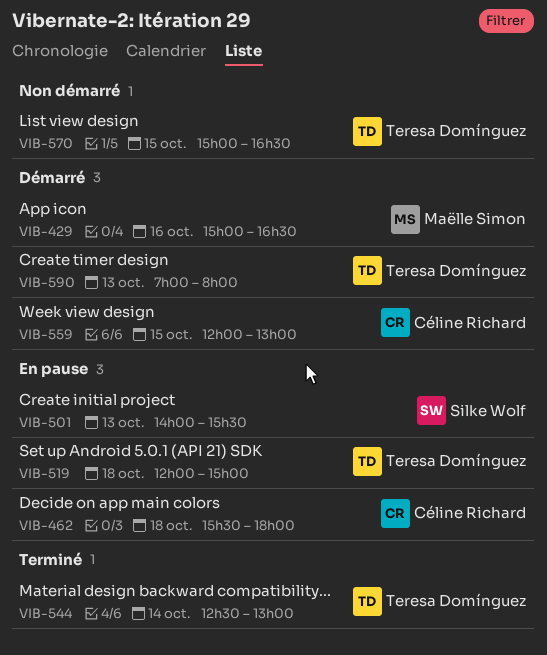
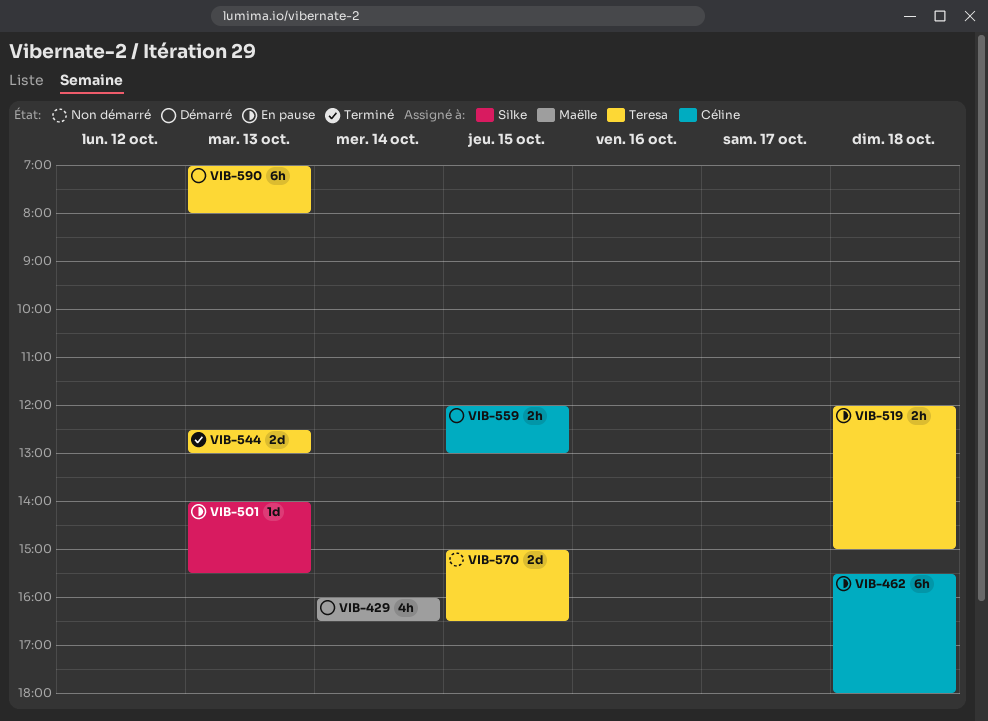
VIB-429, day: Oct 16 -> Oct 14
VIB-429, begins: 15:00 -> 16:00
VIB-544, day: Oct 14 -> Oct 13

